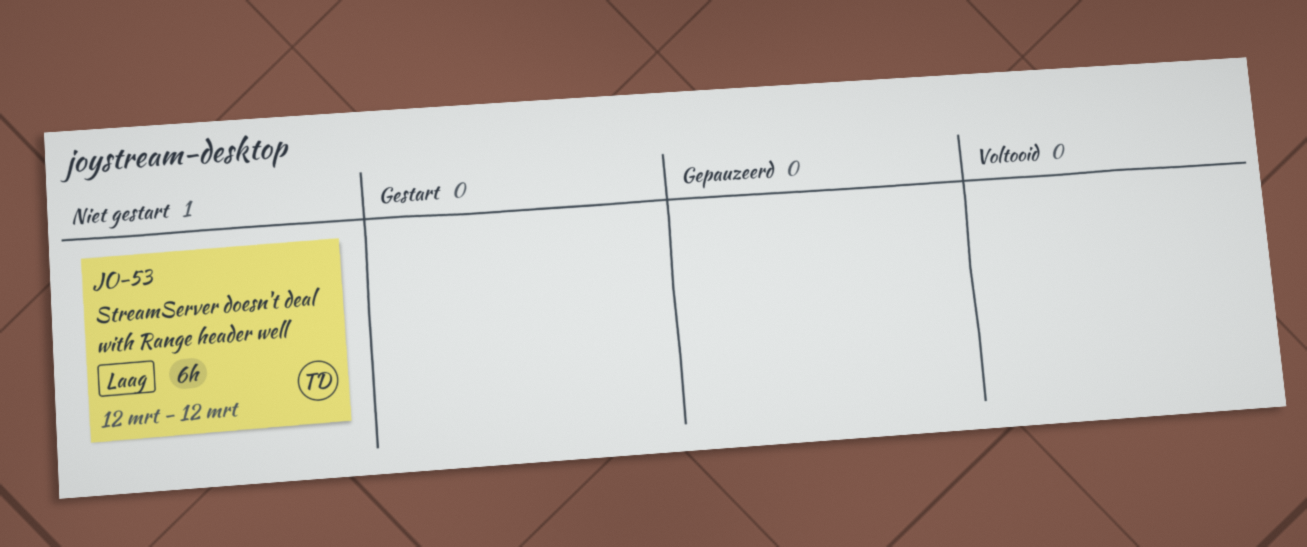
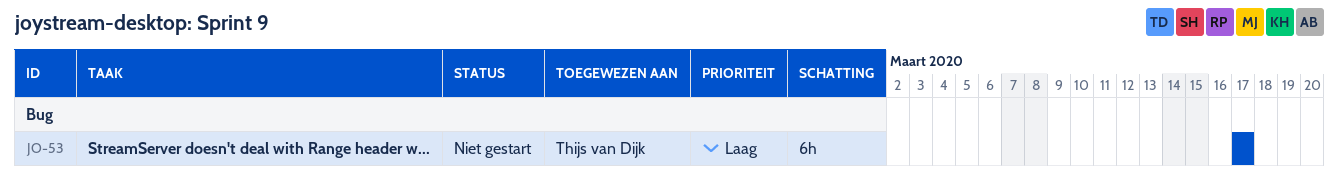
JO-53, start: Mar 12 -> Mar 17
JO-53, due: Mar 12 -> Mar 17

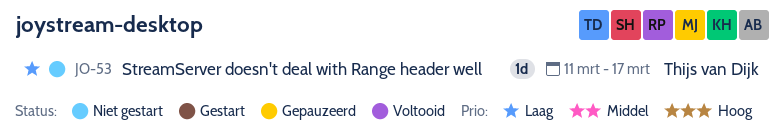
JO-53, estimate: 6h -> 1d
JO-53, start: Mar 17 -> Mar 11

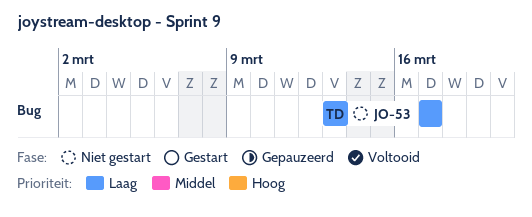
JO-53, start: Mar 11 -> Mar 17

